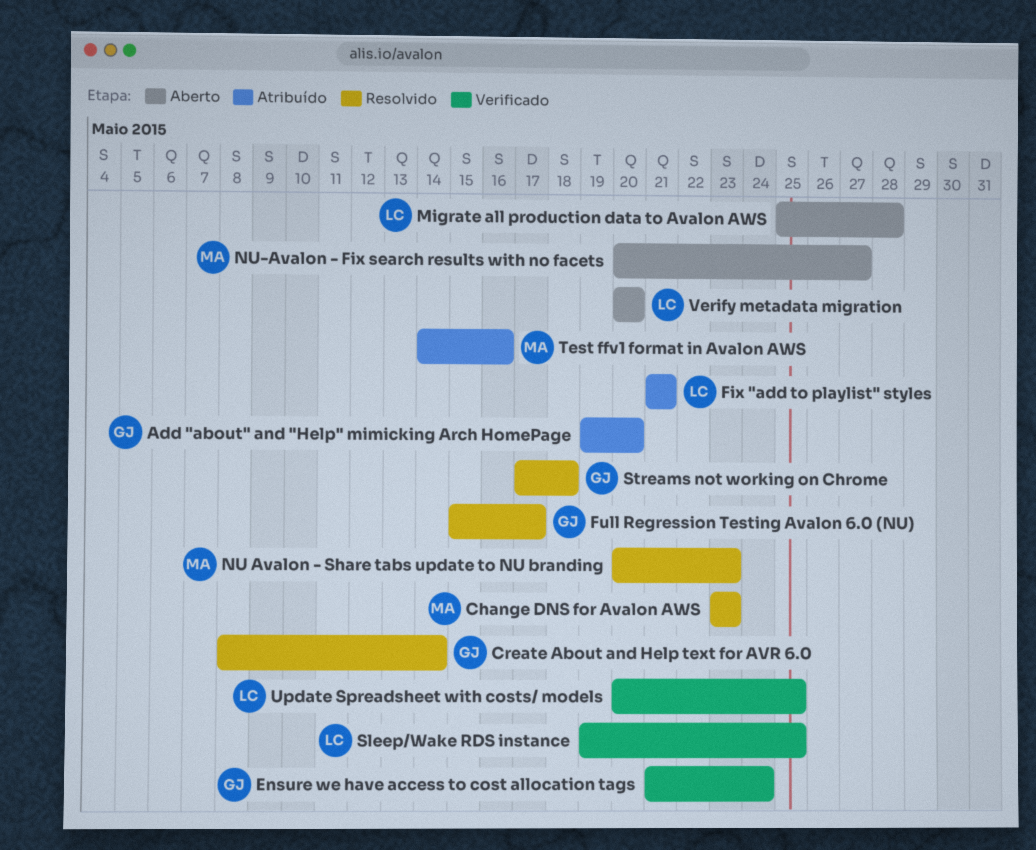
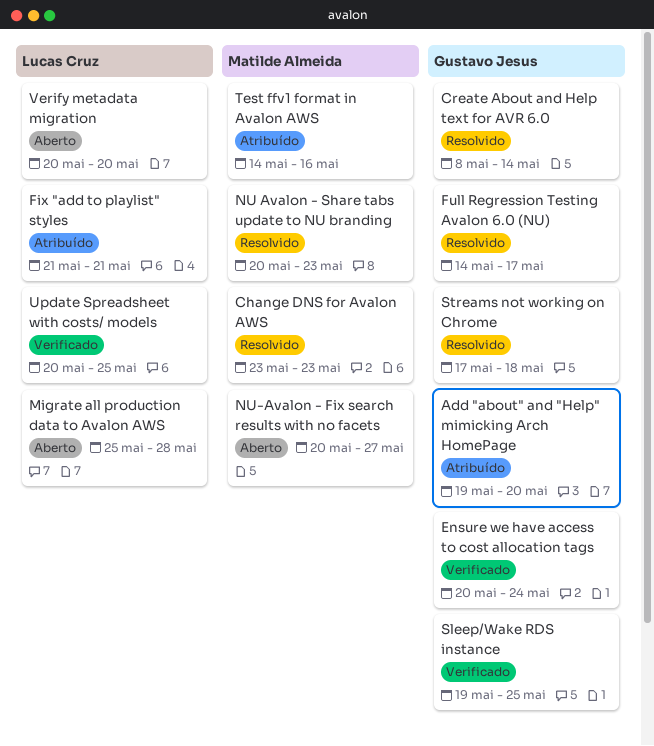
Ensure we have access to cost allocation tags, start: May 21 -> May 20
Full Regression Testing Avalon 6.0 (NU), start: May 15 -> May 14
Sleep/Wake RDS instance, owner: Lucas Cruz -> Gustavo Jesus

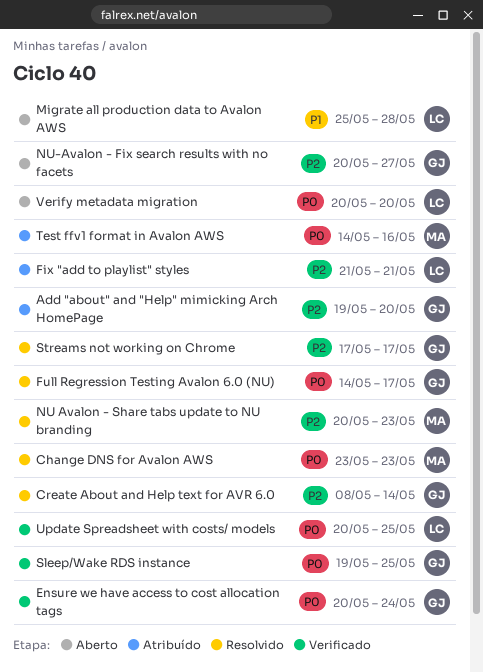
NU-Avalon - Fix search results with no facets, owner: Matilde Almeida -> Gustavo Jesus
Streams not working on Chrome, due: May 18 -> May 17

